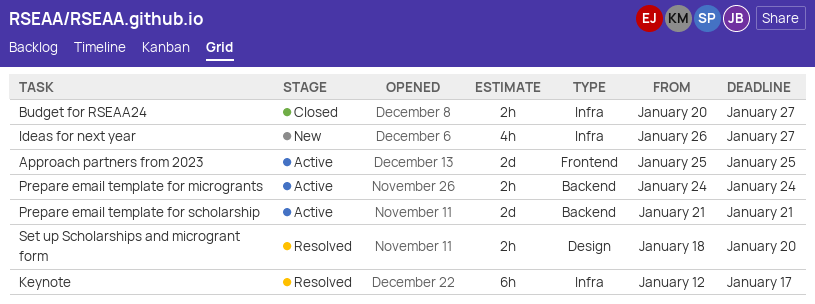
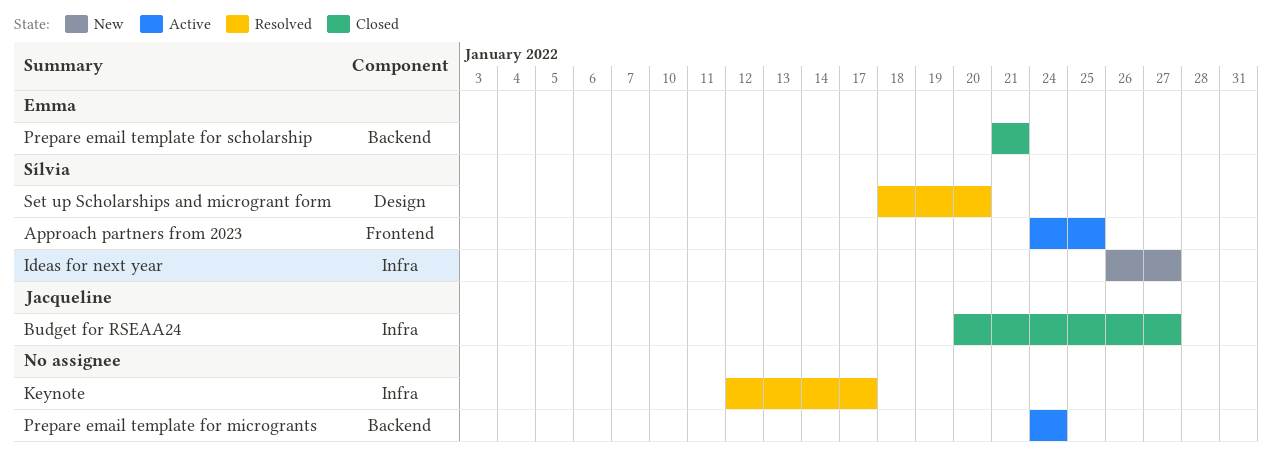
Approach partners from 2023, start: Jan 25 -> Jan 24
Prepare email template for scholarship, status: Active -> Closed

